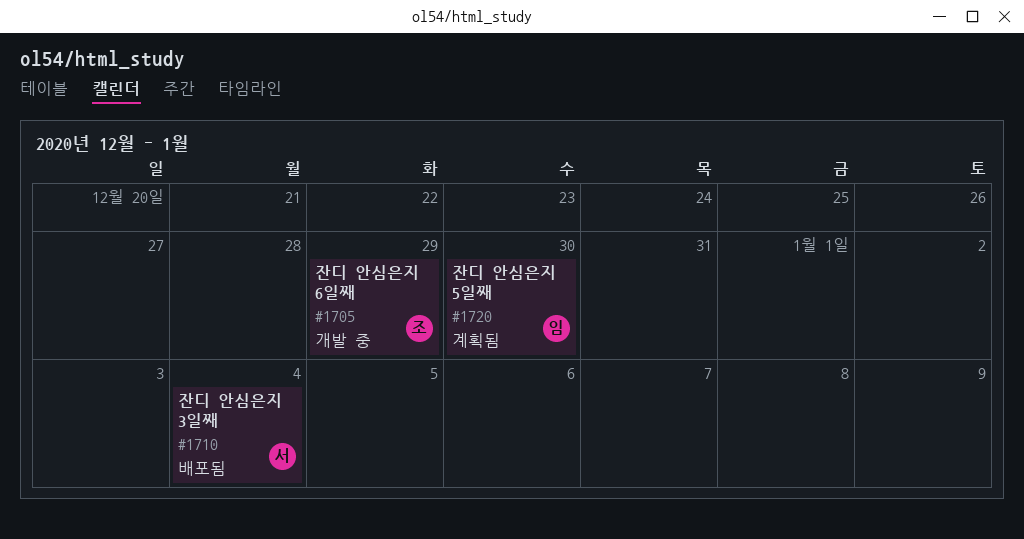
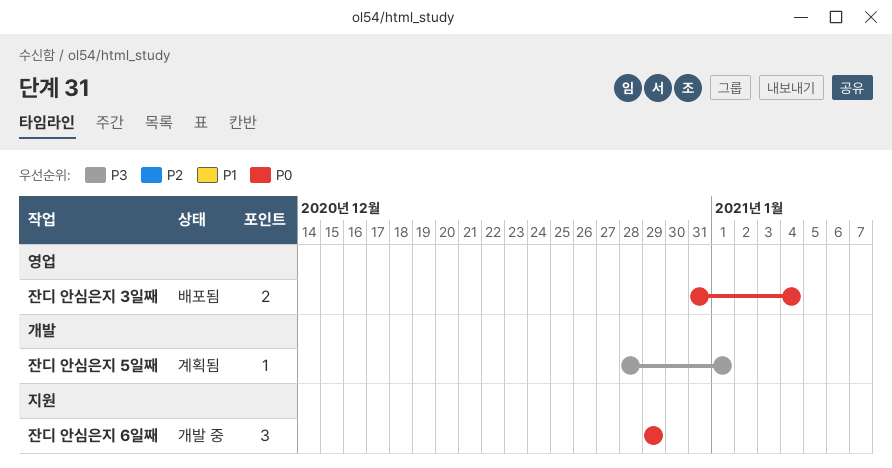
잔디 안심은지 5일째, due: Dec 30 -> Jan 1

